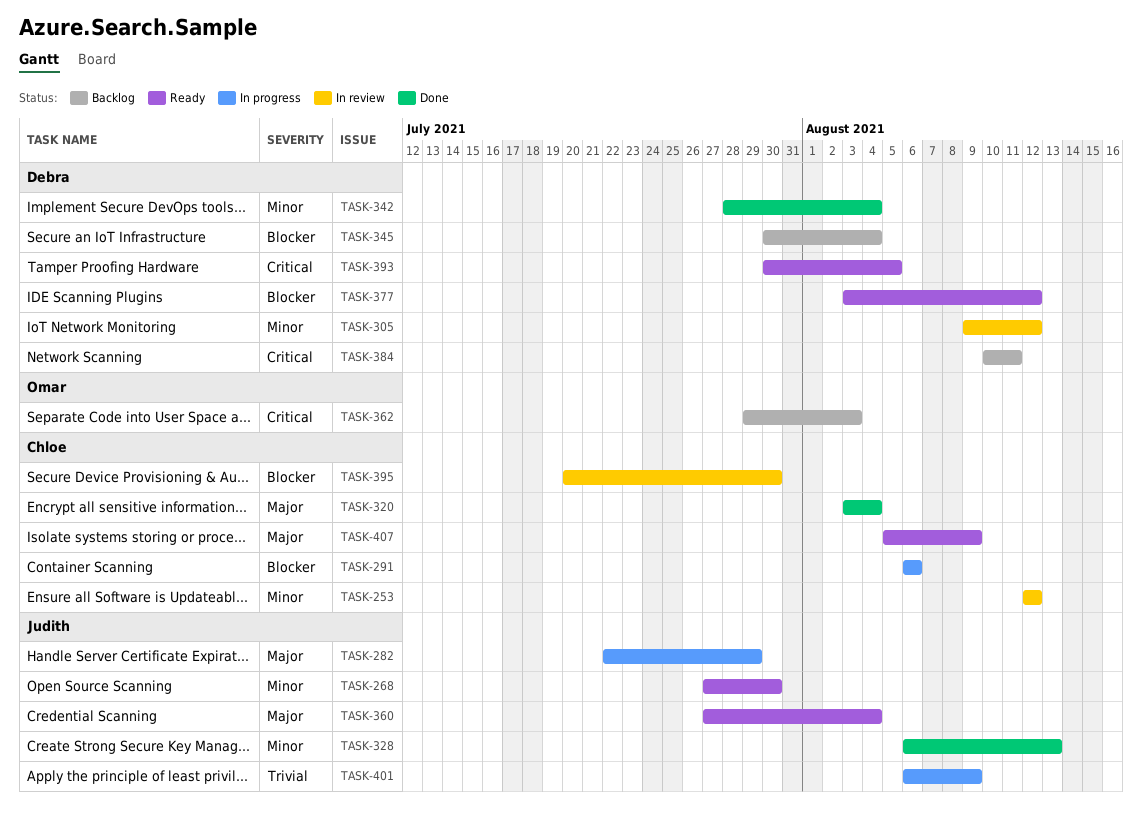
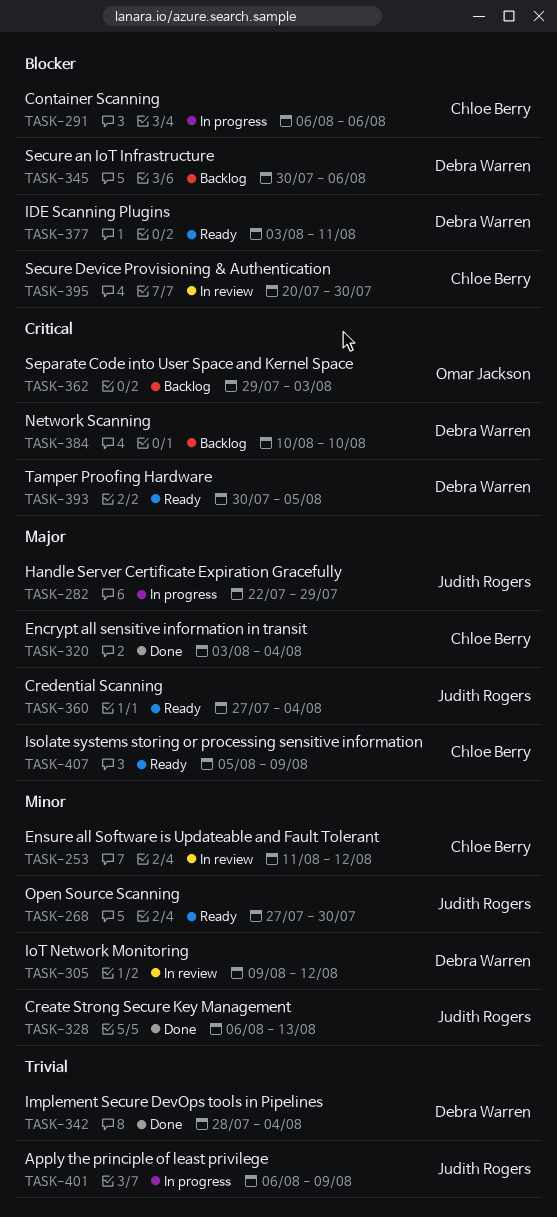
TASK-253, start: Aug 12 -> Aug 11
TASK-342, priority: Minor -> Trivial
TASK-345, due: Aug 4 -> Aug 6
TASK-377, due: Aug 12 -> Aug 11
TASK-384, due: Aug 11 -> Aug 10

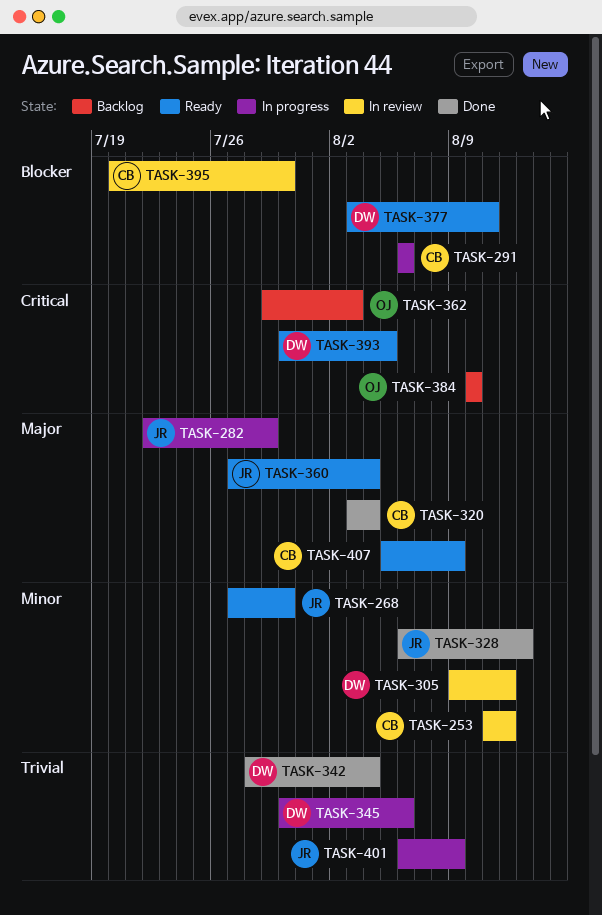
TASK-345, status: Backlog -> In progress
TASK-345, priority: Blocker -> Trivial
TASK-384, owner: Debra Warren -> Omar Jackson

